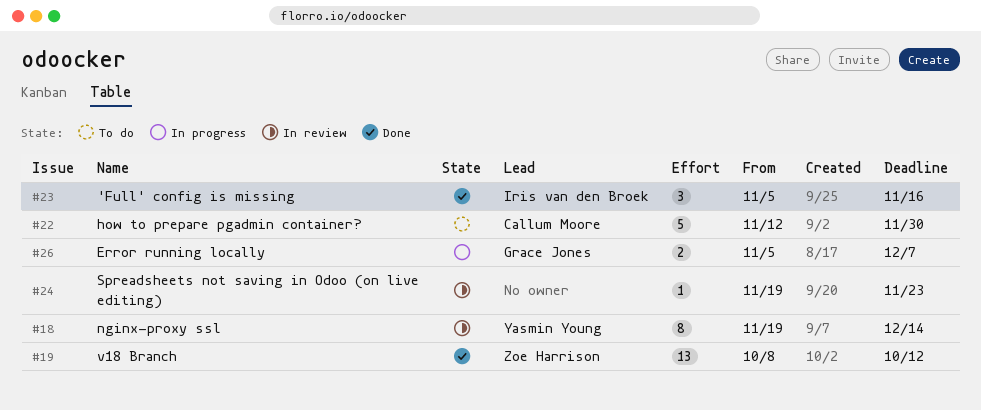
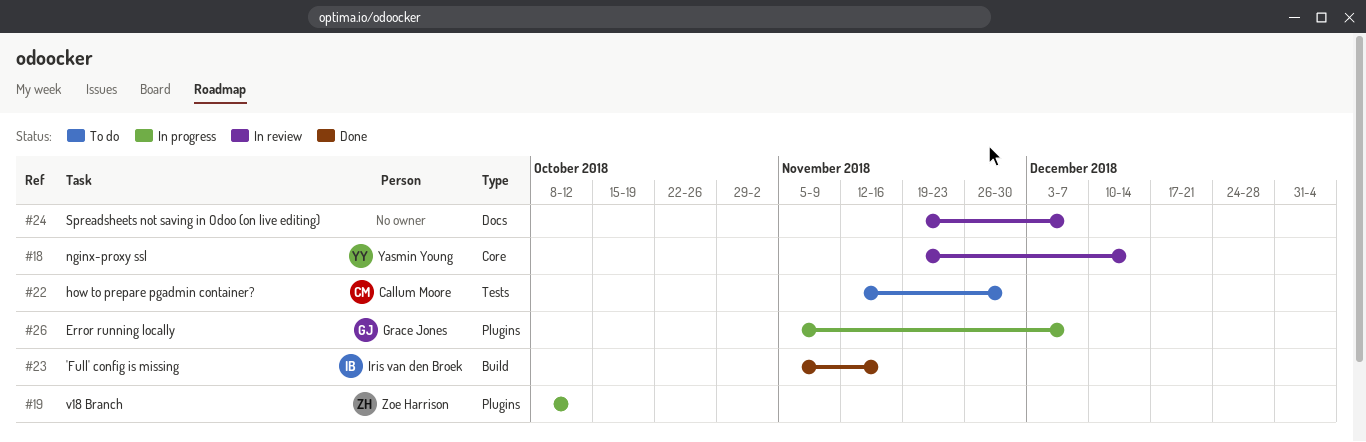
#19, status: Done -> In progress
#24, due: Nov 23 -> Dec 7

